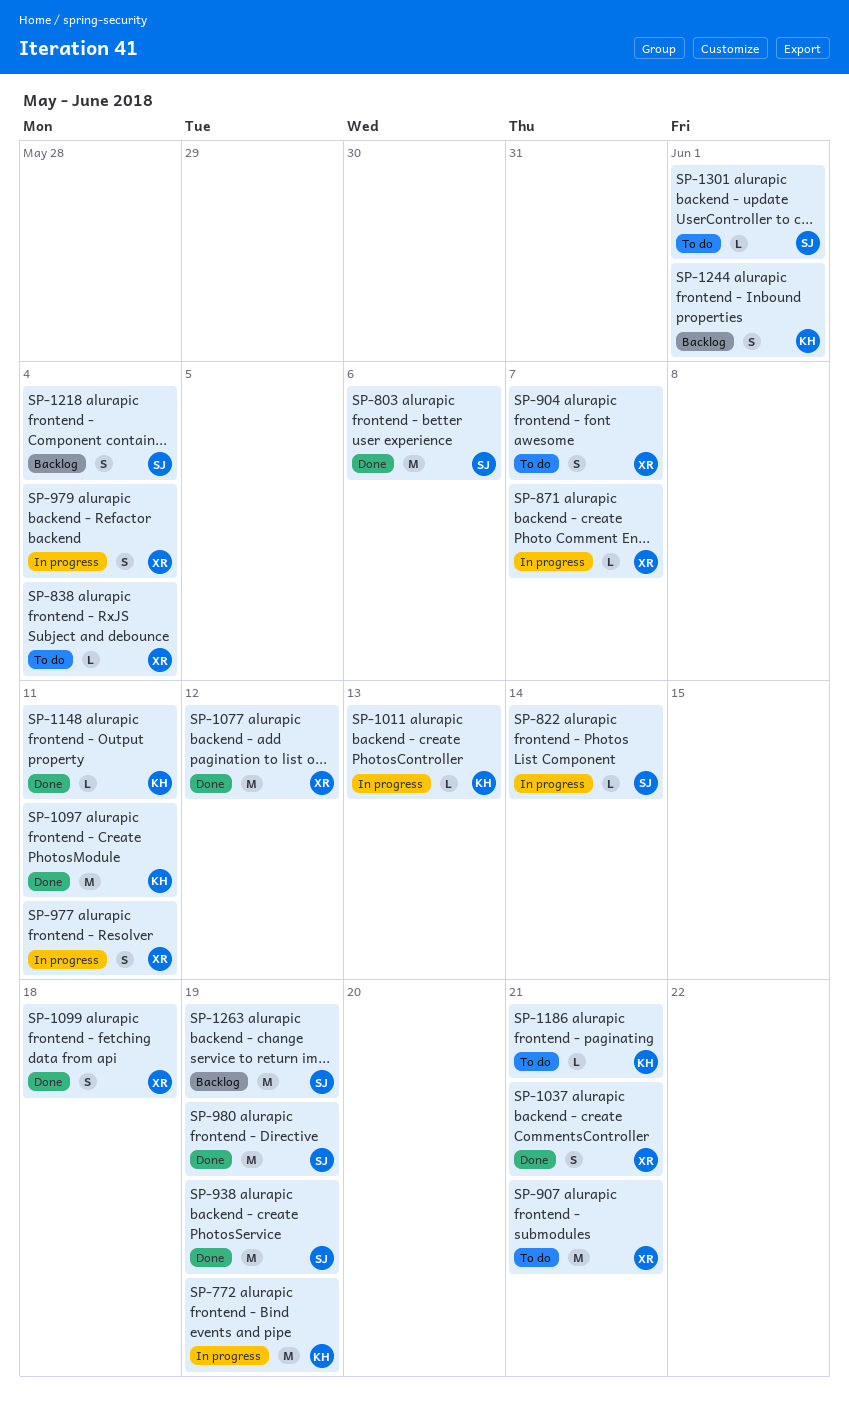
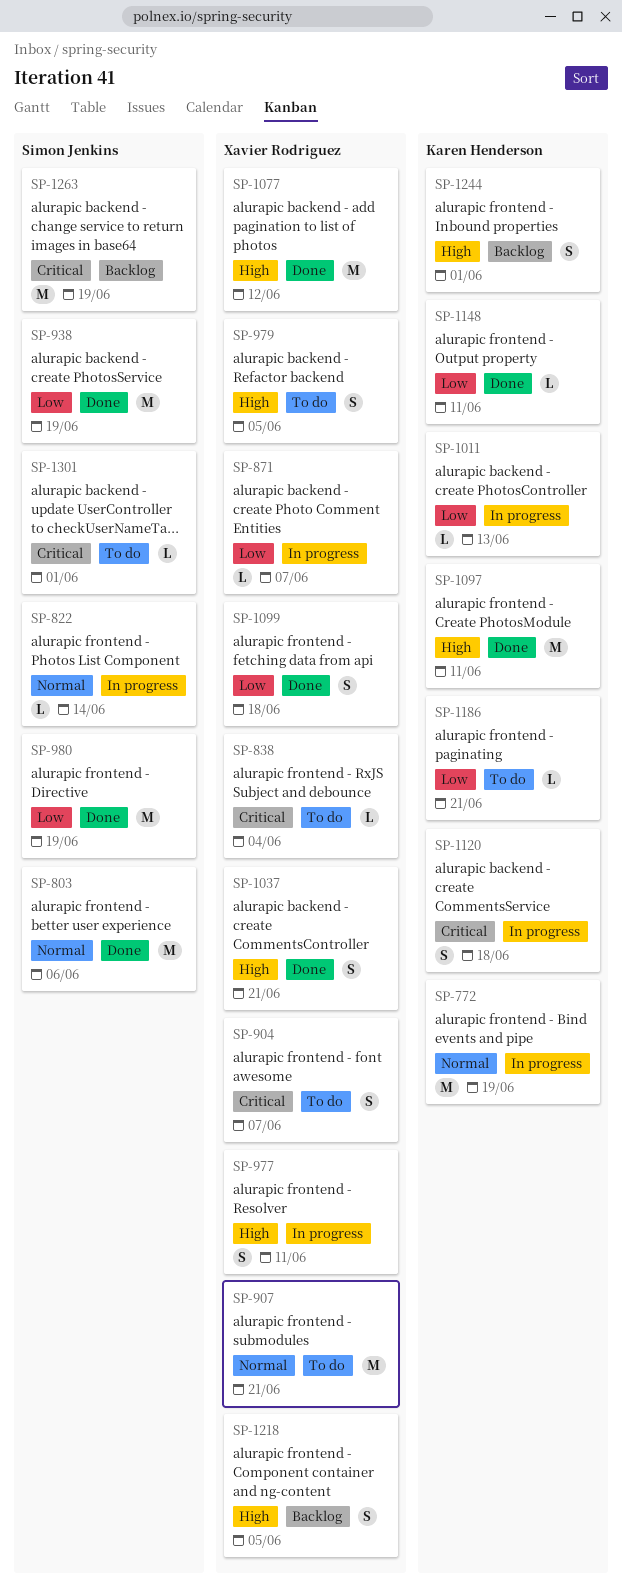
SP-979, status: In progress -> To do
SP-979, due: Jun 4 -> Jun 5
SP-1120: none -> present
SP-1218, owner: Simon Jenkins -> Xavier Rodriguez
SP-1218, due: Jun 4 -> Jun 5

